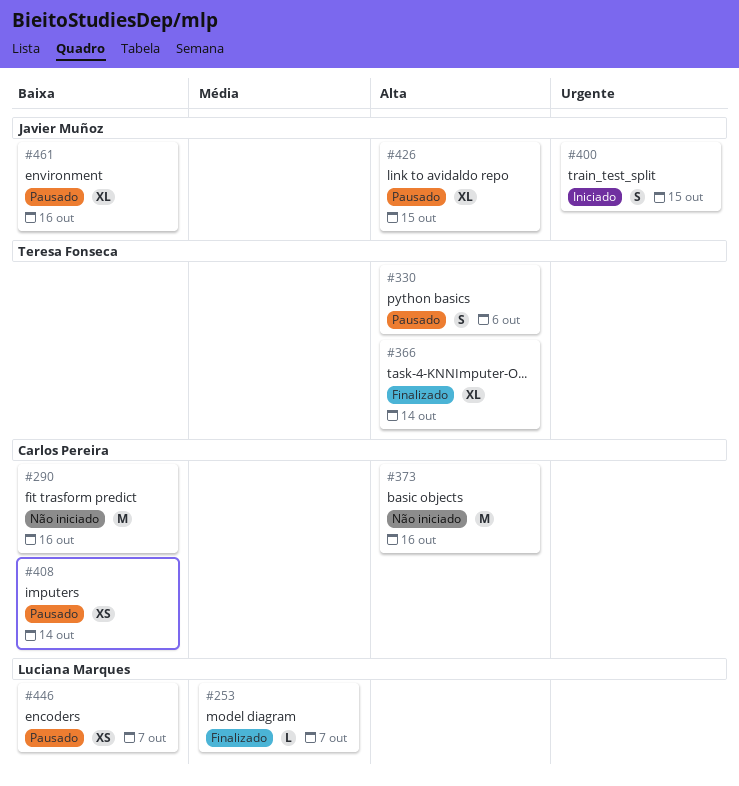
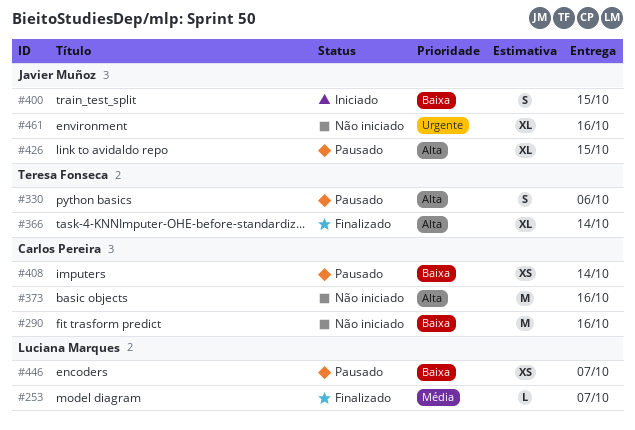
#400, priority: Urgente -> Baixa
#461, status: Pausado -> Não iniciado
#461, priority: Baixa -> Urgente

